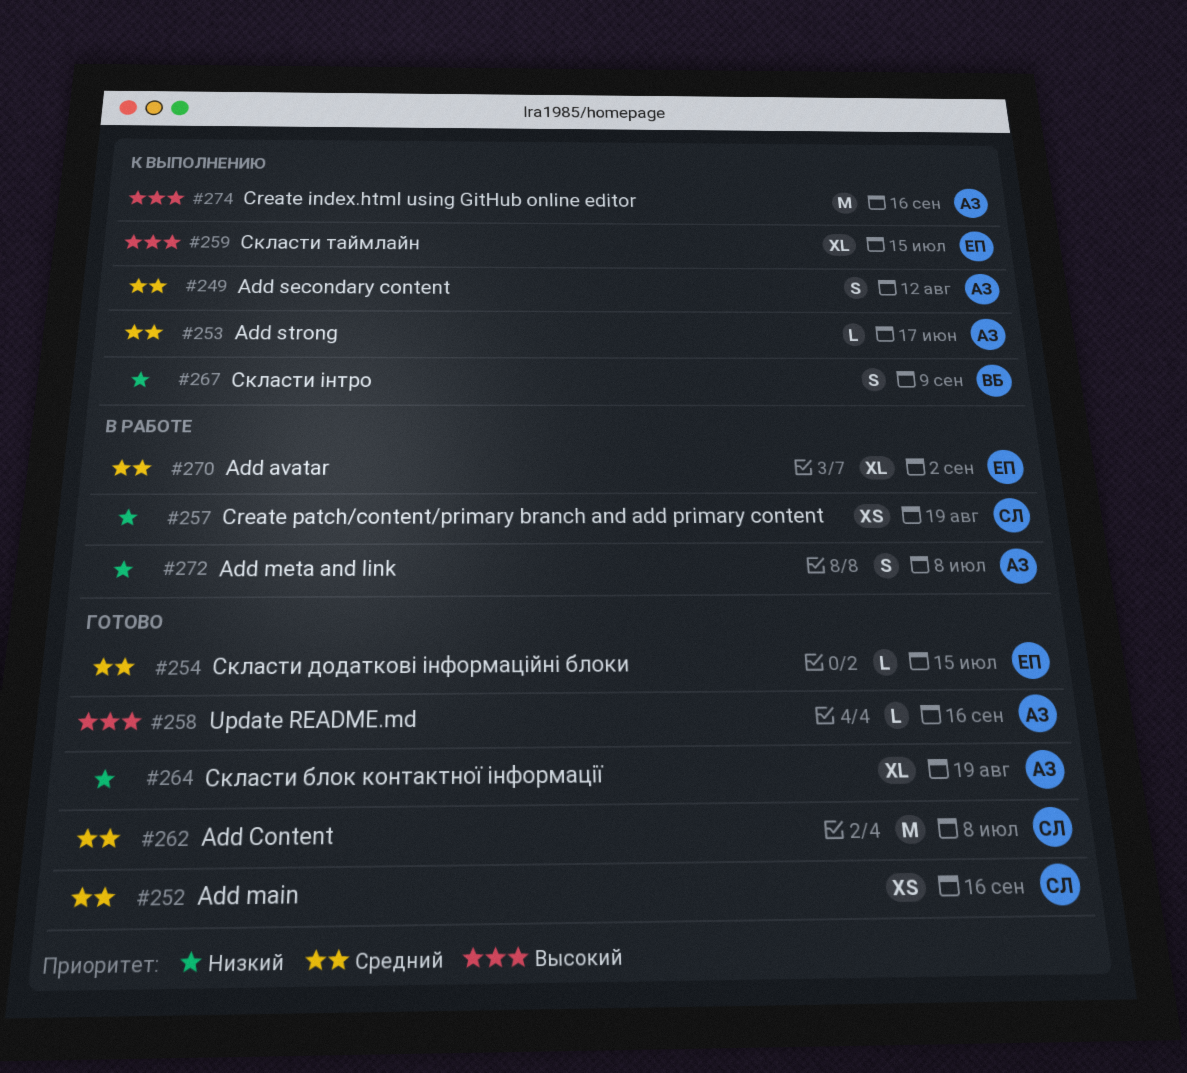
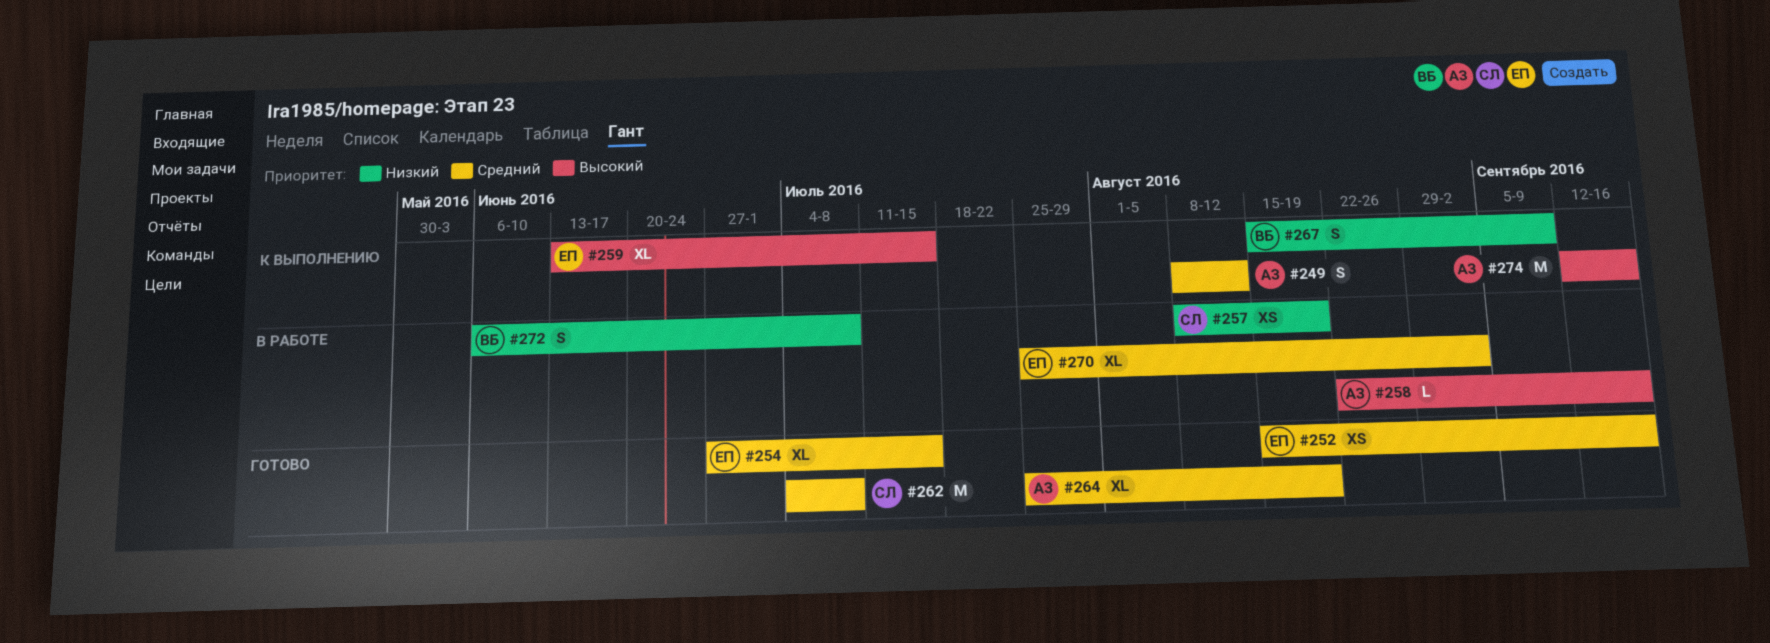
#252, owner: СЛ -> ЕП
#253: present -> none
#254, estimate: L -> XL
#258, status: Готово -> В работе
#264, priority: Низкий -> Средний
#272, owner: АЗ -> ВБ

